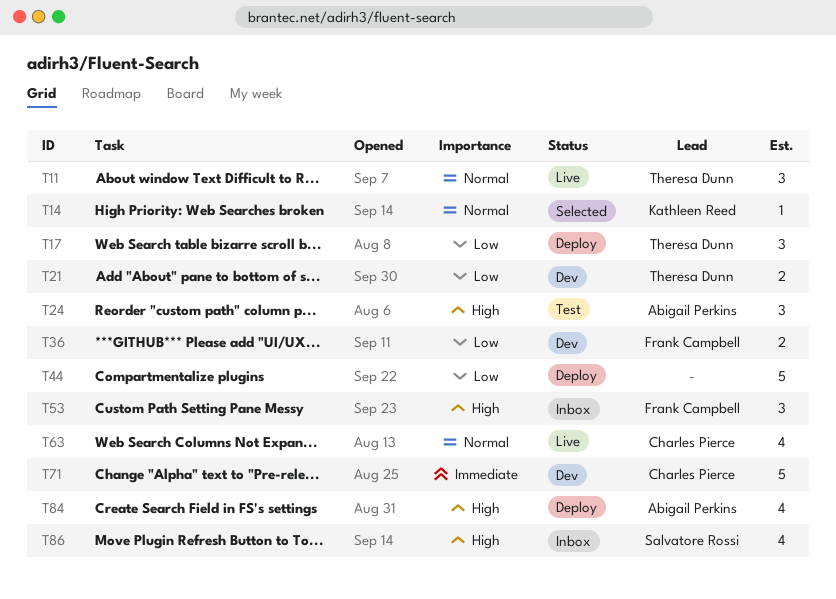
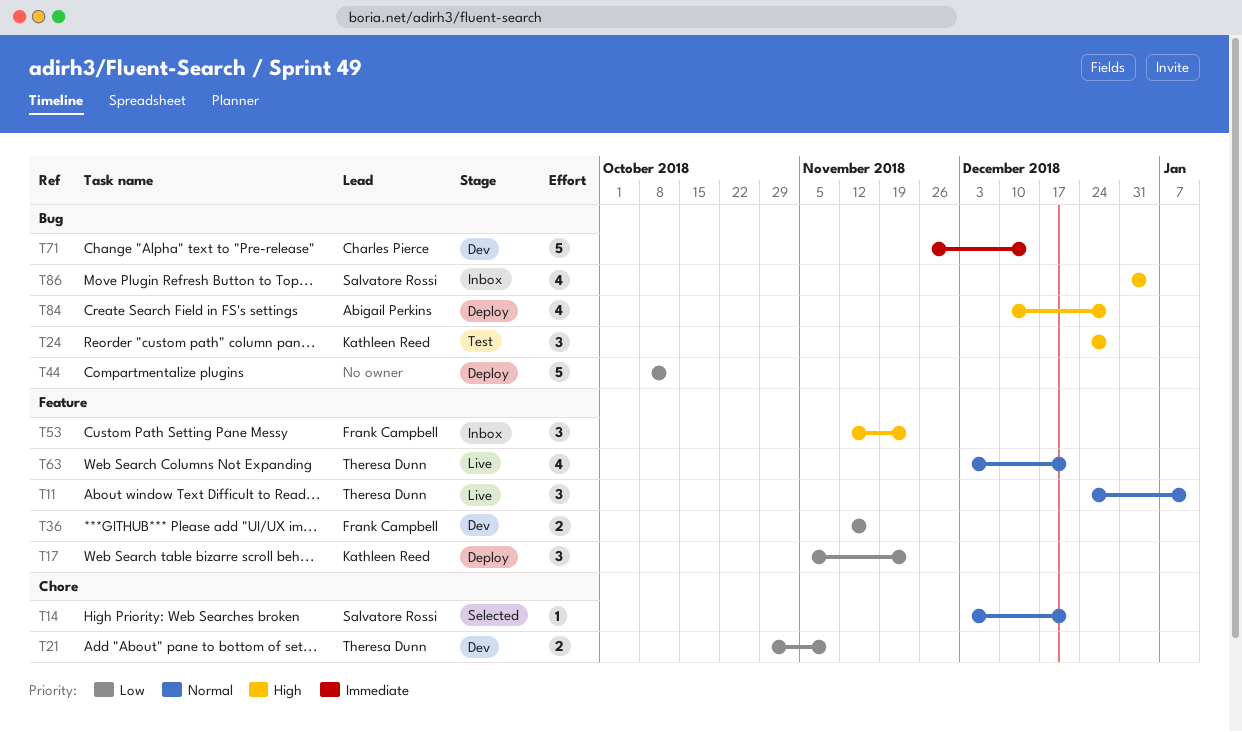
T14, owner: Kathleen Reed -> Salvatore Rossi
T17, owner: Theresa Dunn -> Kathleen Reed
T24, owner: Abigail Perkins -> Kathleen Reed
T63, owner: Charles Pierce -> Theresa Dunn

